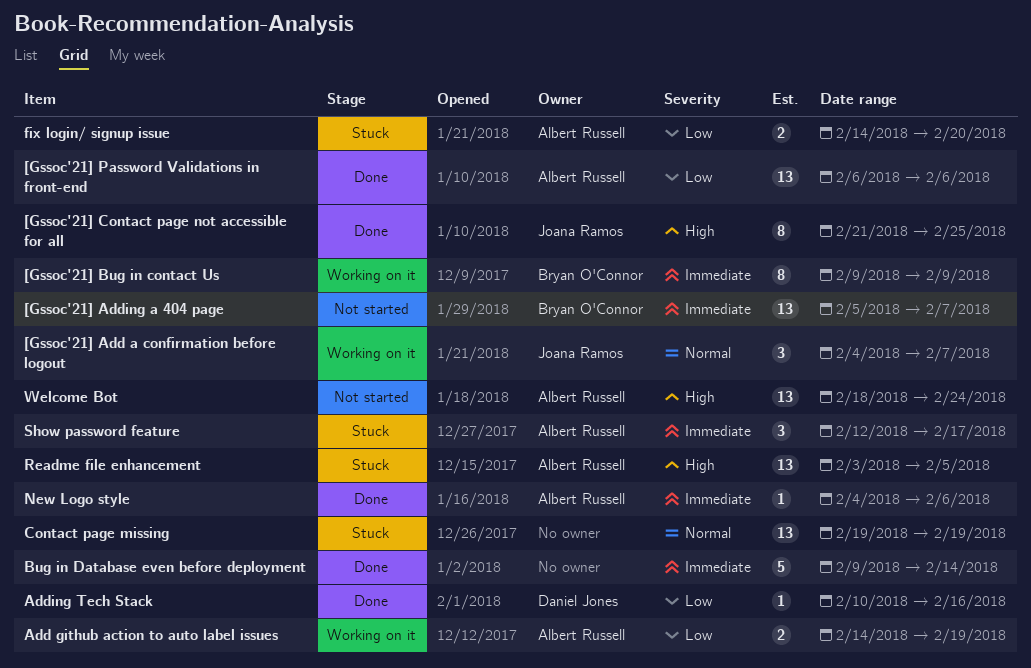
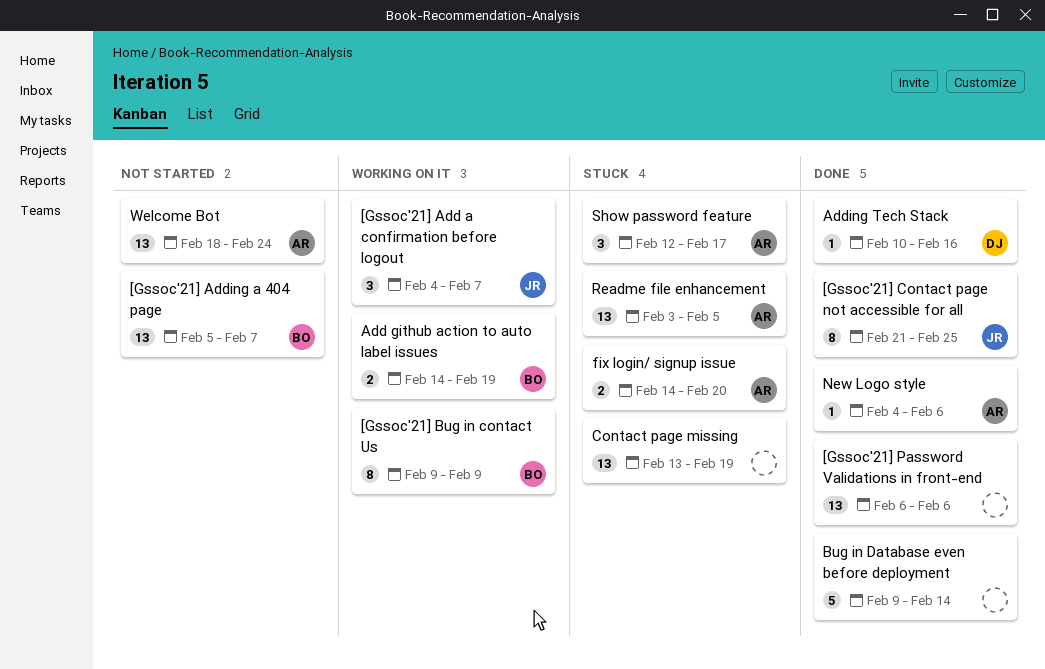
[Gssoc'21] Password Validations in front-end, owner: Albert Russell -> none
Add github action to auto label issues, owner: Albert Russell -> Bryan O'Connor
Contact page missing, start: Feb 19 -> Feb 13

